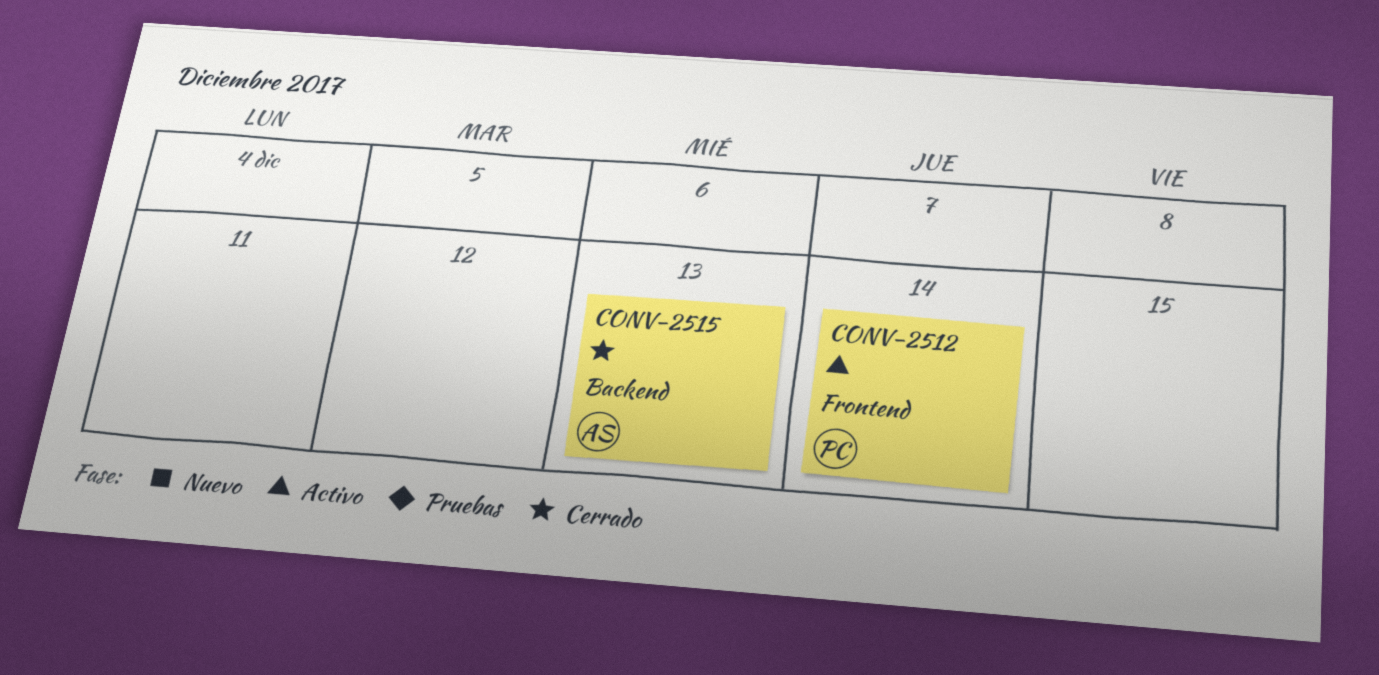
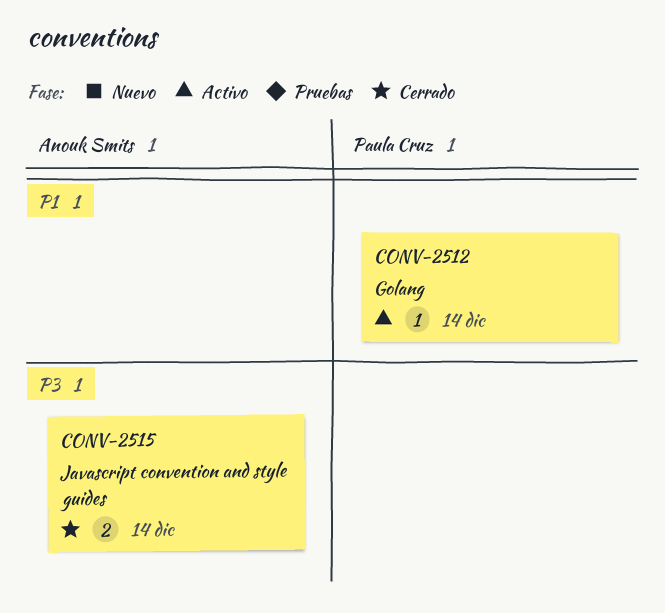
CONV-2515, due: Dec 13 -> Dec 14

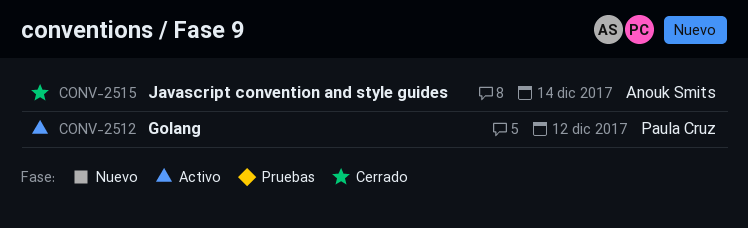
CONV-2512, due: Dec 14 -> Dec 12

